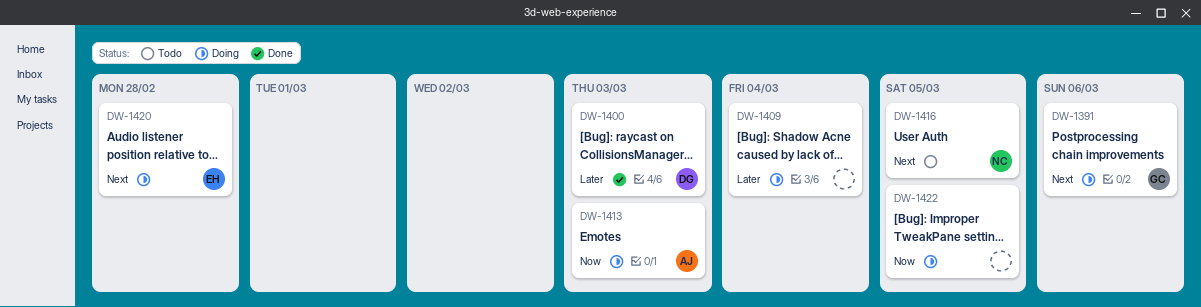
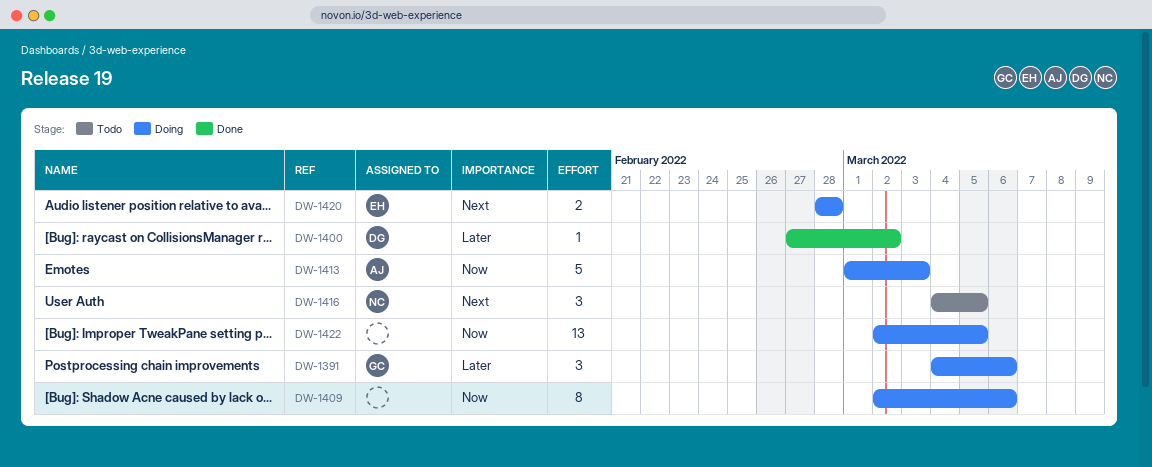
DW-1391, priority: Next -> Later
DW-1400, due: Mar 3 -> Mar 2
DW-1409, priority: Later -> Now
DW-1409, due: Mar 4 -> Mar 6

